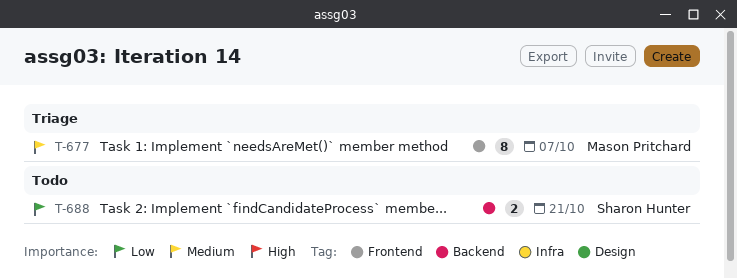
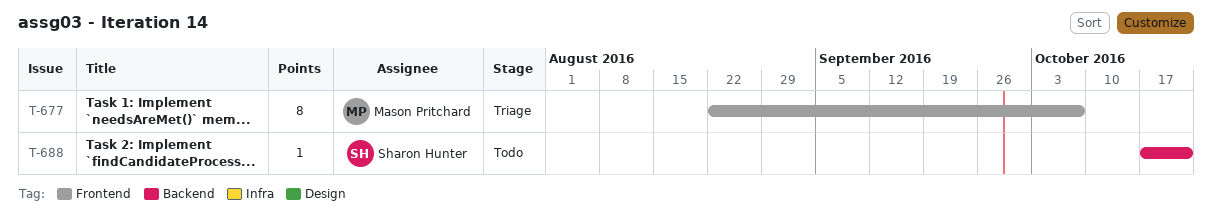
T-688, estimate: 2 -> 1

